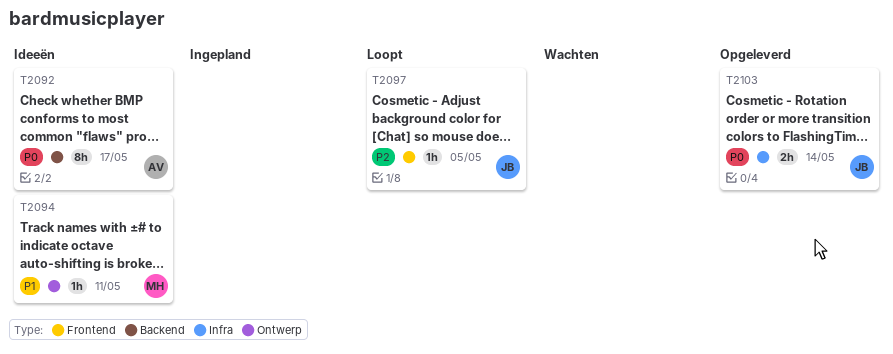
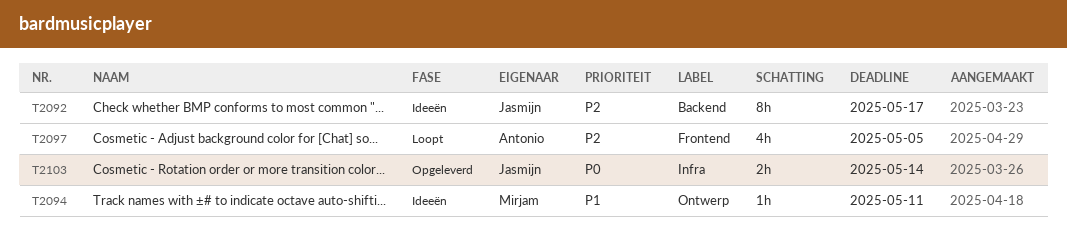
T2092, owner: Antonio -> Jasmijn
T2092, priority: P0 -> P2
T2097, owner: Jasmijn -> Antonio
T2097, estimate: 1h -> 4h

